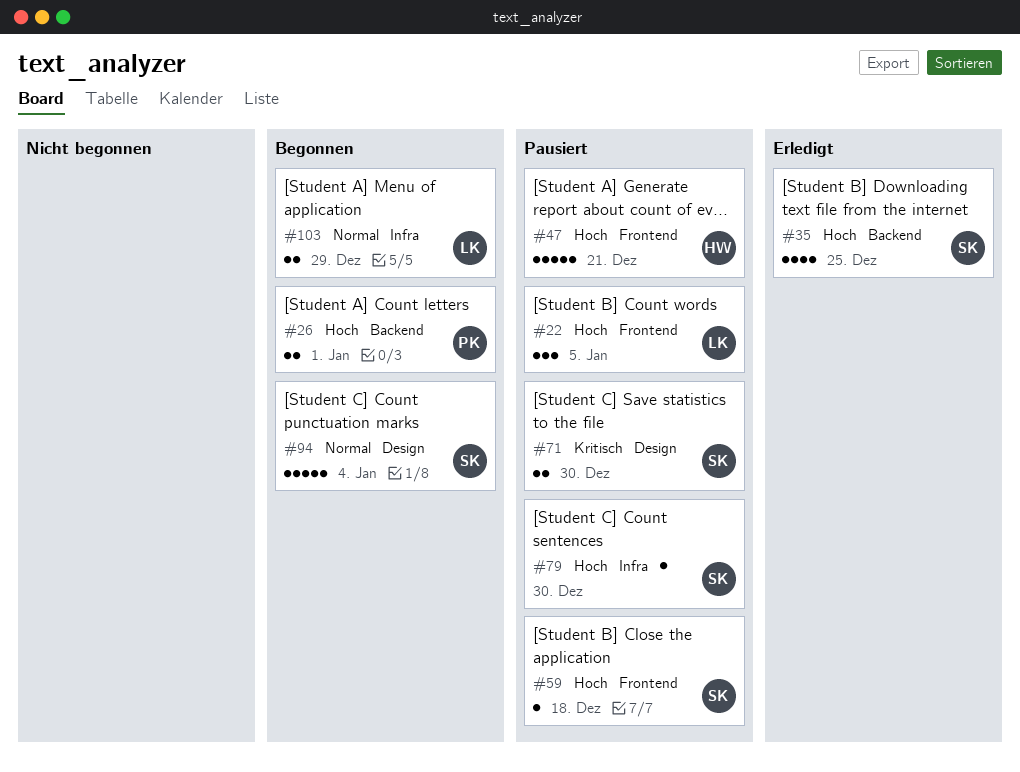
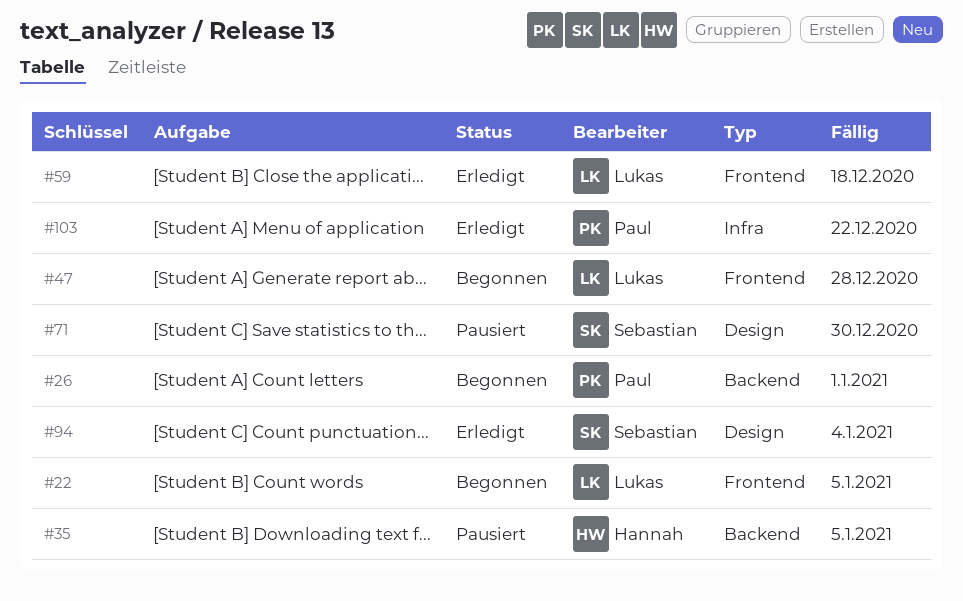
#22, status: Pausiert -> Begonnen
#35, status: Erledigt -> Pausiert
#35, owner: Sebastian -> Hannah
#35, due: Dec 25 -> Jan 5
#47, status: Pausiert -> Begonnen
#47, owner: Hannah -> Lukas
#47, due: Dec 21 -> Dec 28
#59, status: Pausiert -> Erledigt
#59, owner: Sebastian -> Lukas
#79: present -> none
#94, status: Begonnen -> Erledigt
#103, status: Begonnen -> Erledigt
#103, owner: Lukas -> Paul
#103, due: Dec 29 -> Dec 22

